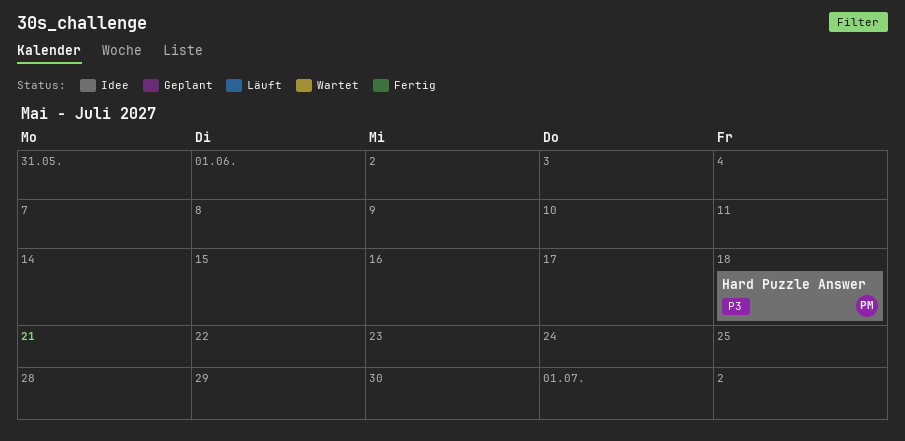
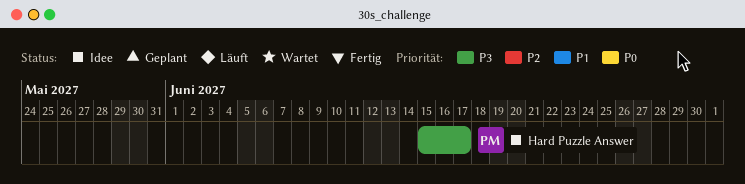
Hard Puzzle Answer, due: Jun 18 -> Jun 17

